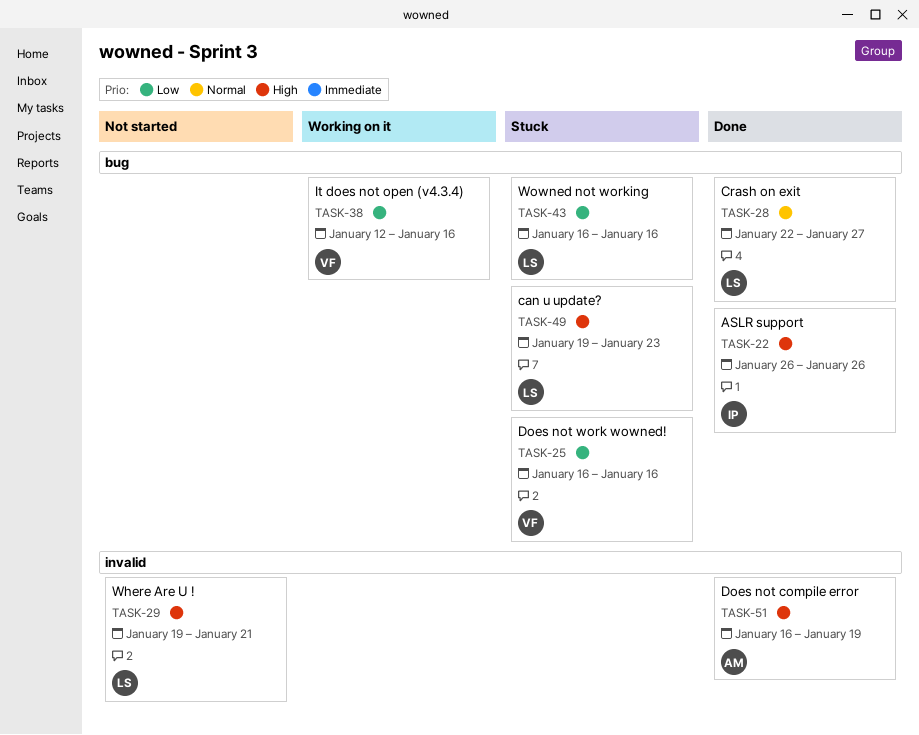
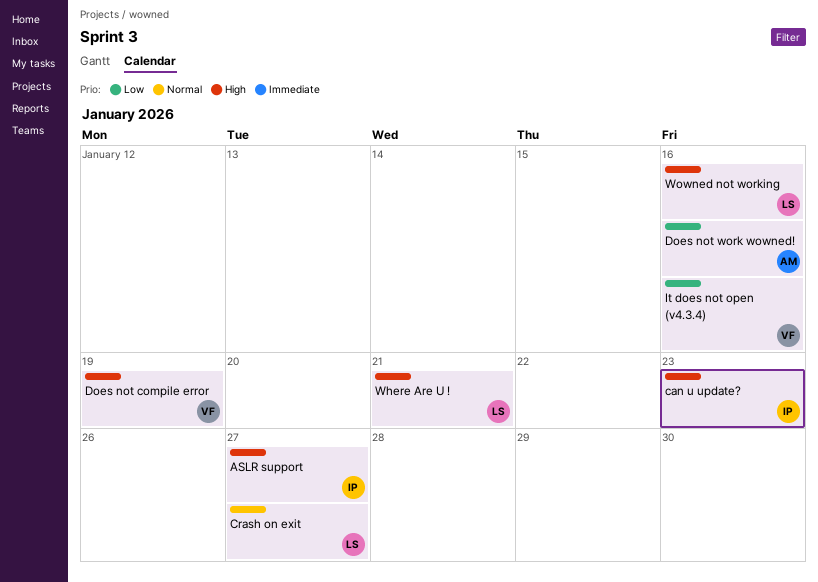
ASLR support, due: Jan 26 -> Jan 27
can u update?, owner: LS -> IP
Does not compile error, owner: AM -> VF
Does not work wowned!, owner: VF -> AM
Wowned not working, priority: Low -> High

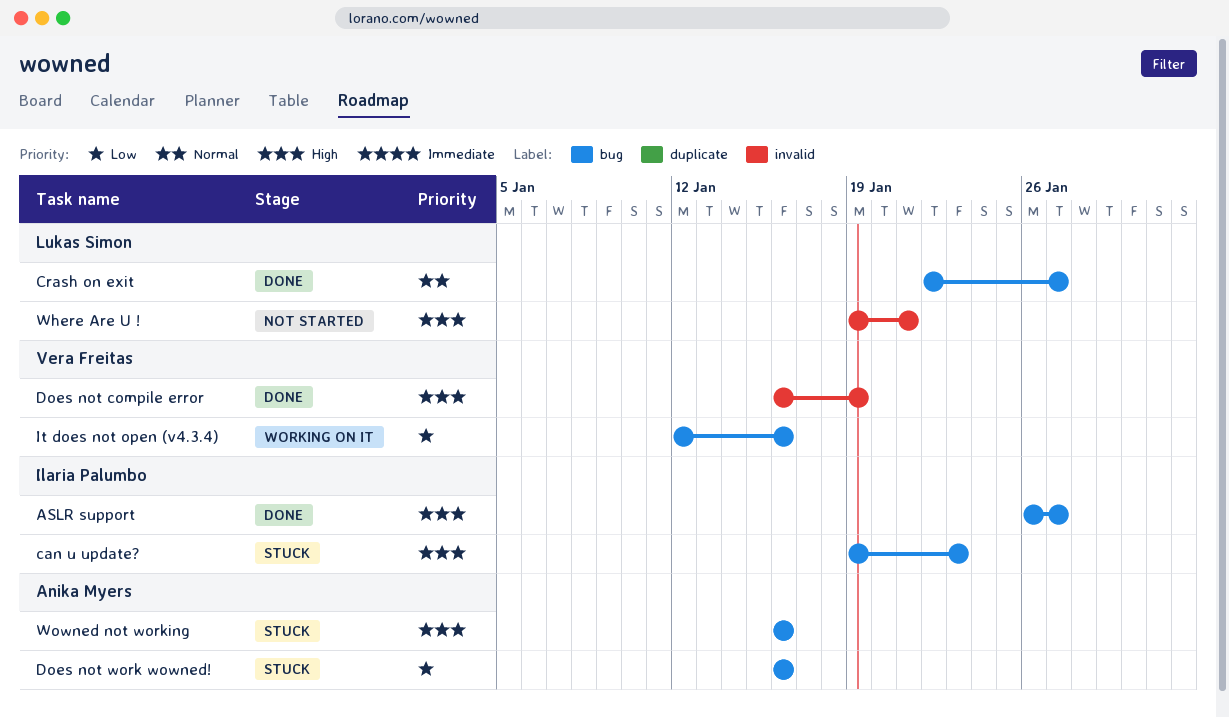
Wowned not working, owner: Lukas Simon -> Anika Myers

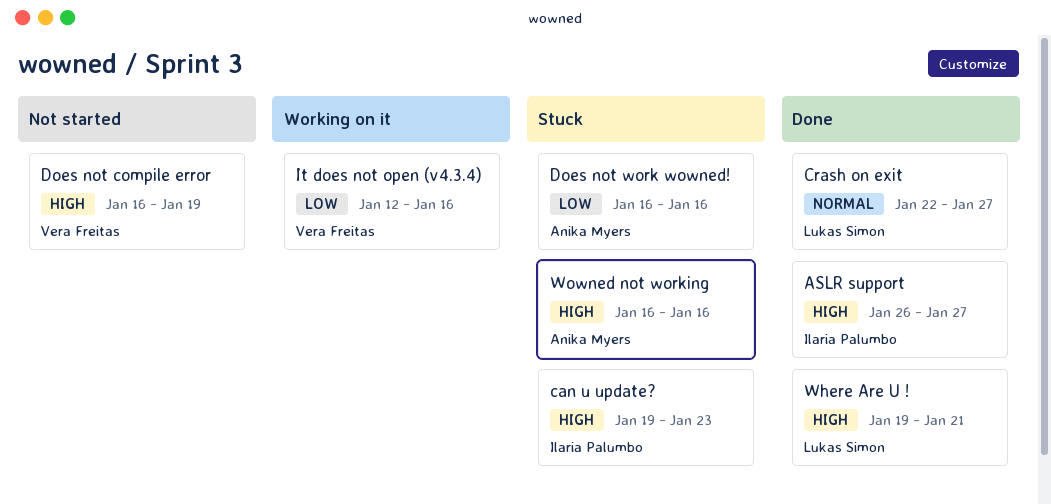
Does not compile error, status: Done -> Not started
Where Are U !, status: Not started -> Done

